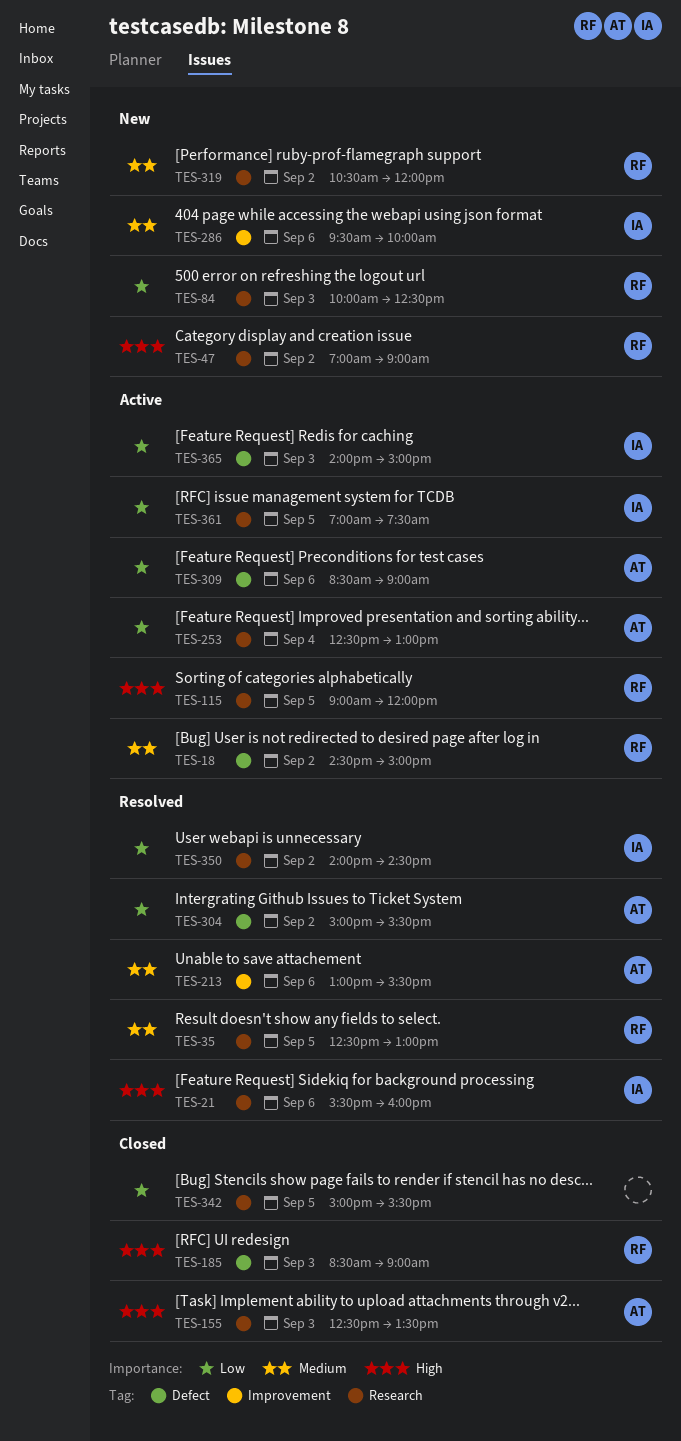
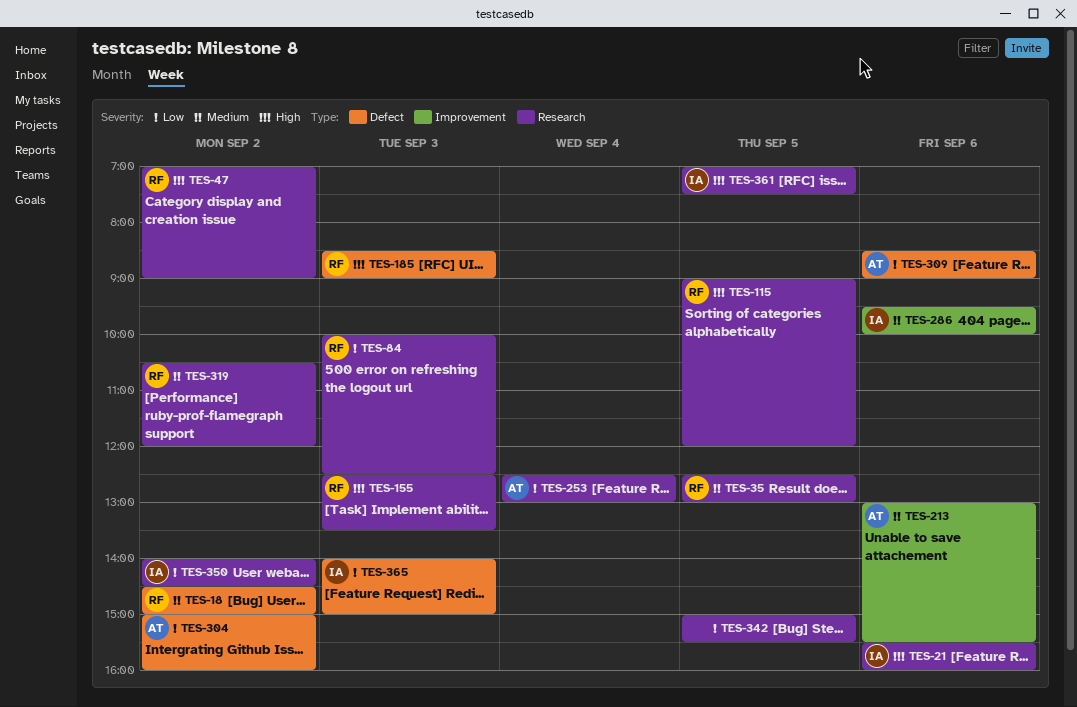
TES-155, owner: AT -> RF
TES-304, ends: 15:30 -> 16:00
TES-361, priority: Low -> High

